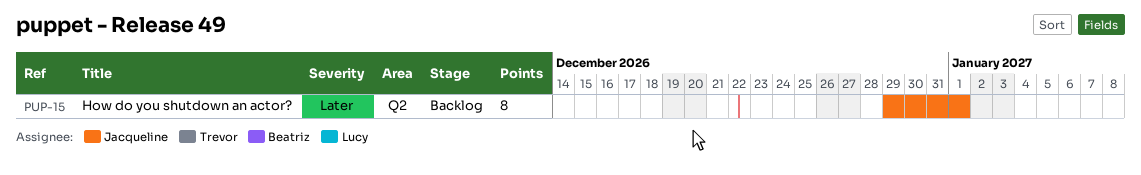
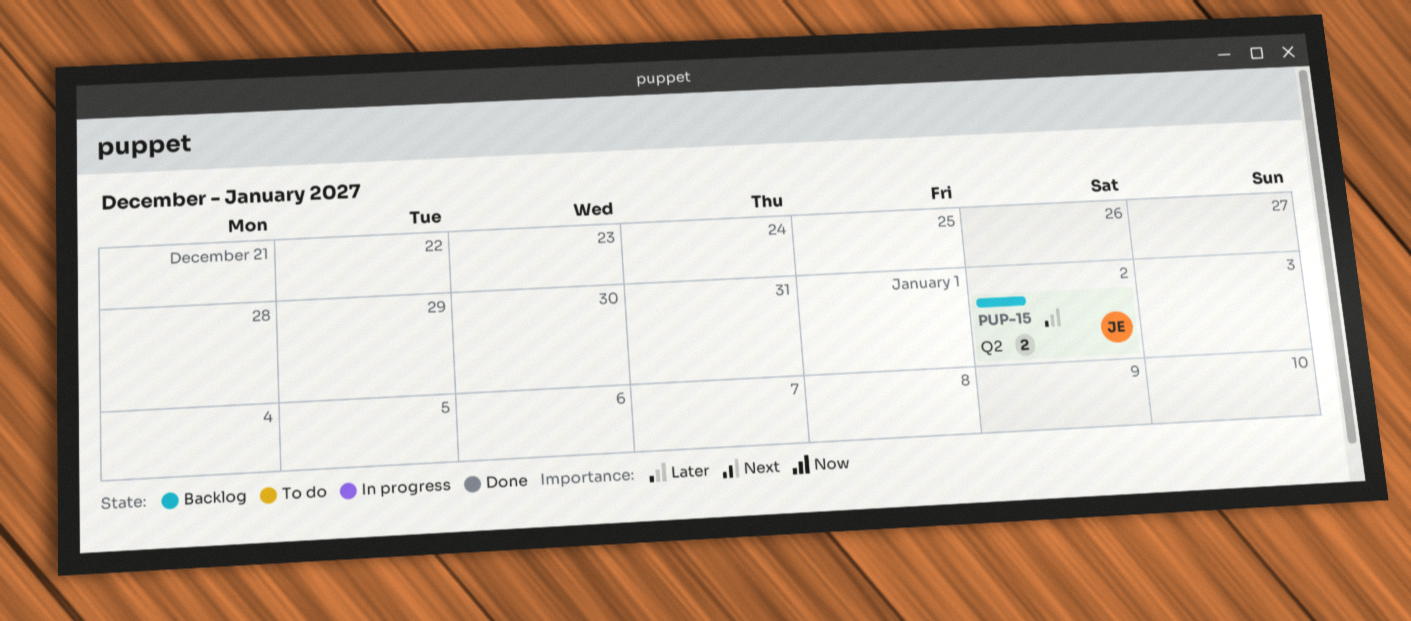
PUP-15, estimate: 8 -> 2
PUP-15, due: Jan 1 -> Jan 2

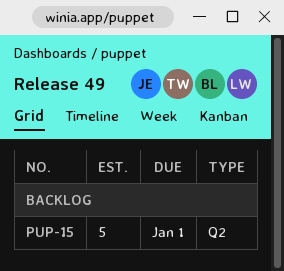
PUP-15, estimate: 2 -> 5
PUP-15, due: Jan 2 -> Jan 1

